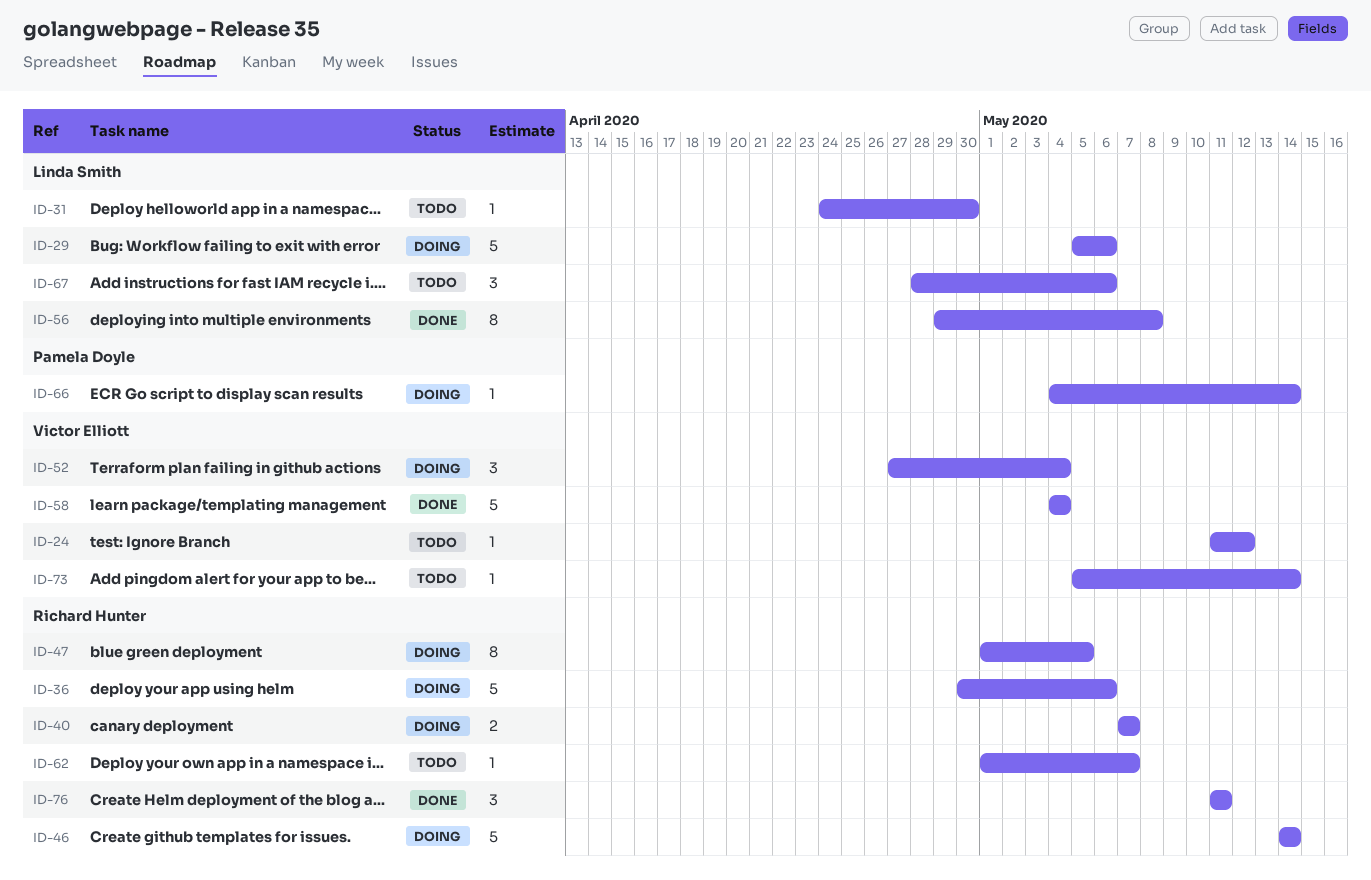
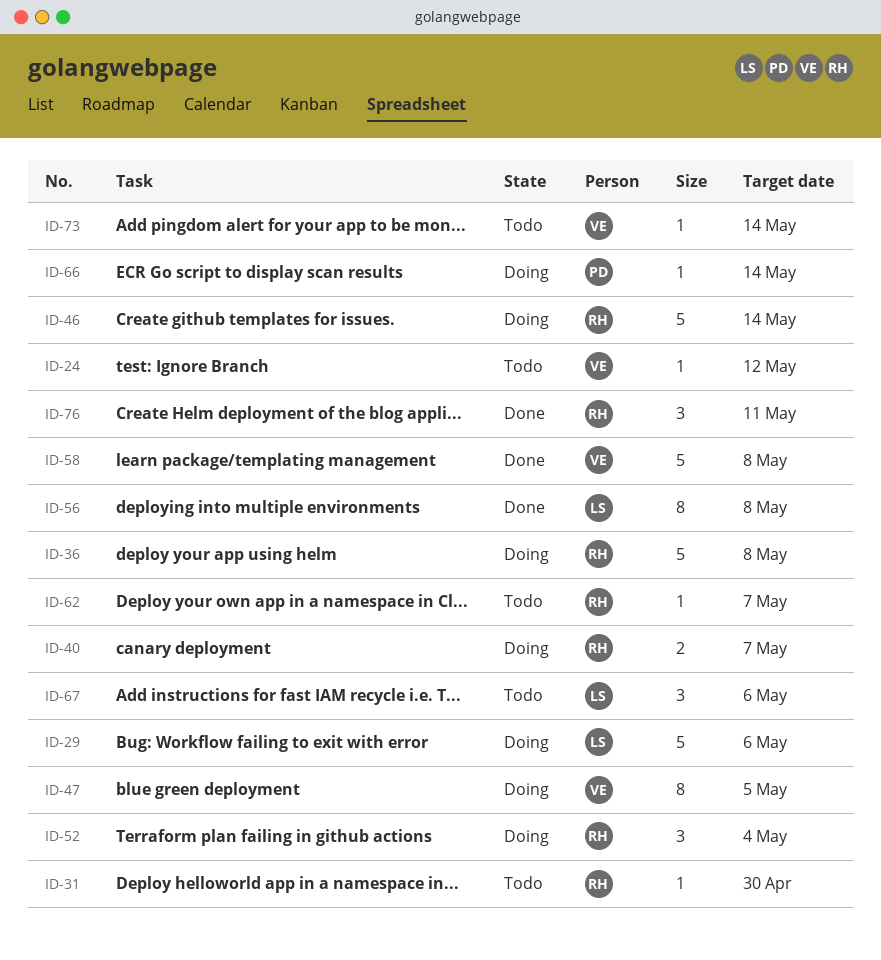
ID-31, owner: Linda Smith -> Richard Hunter
ID-36, due: May 6 -> May 8
ID-47, owner: Richard Hunter -> Victor Elliott
ID-52, owner: Victor Elliott -> Richard Hunter
ID-58, due: May 4 -> May 8

